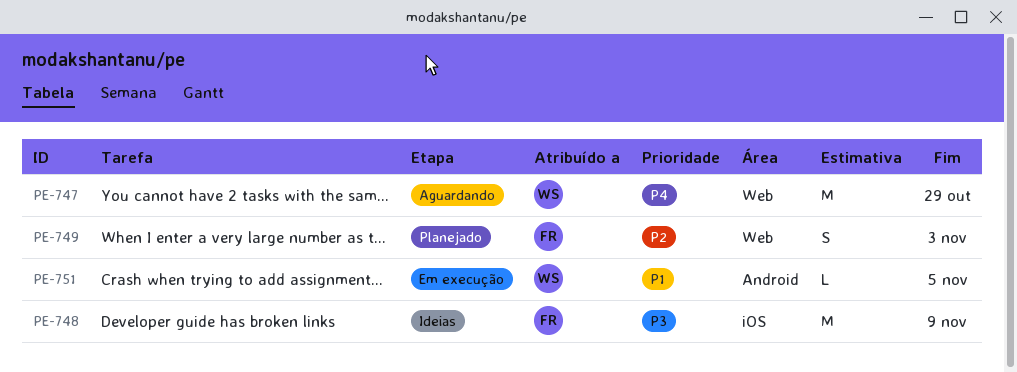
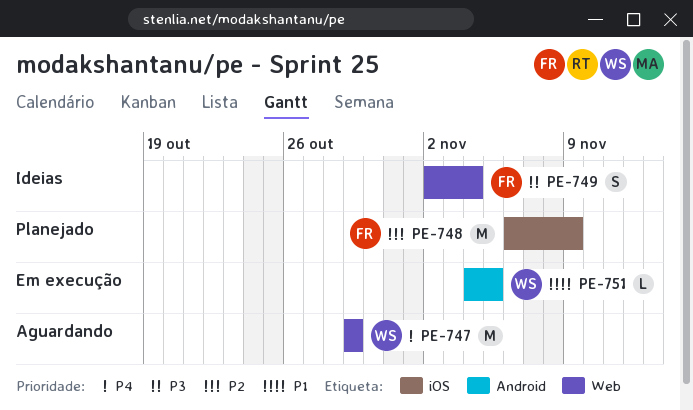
PE-748, status: Ideias -> Planejado
PE-748, priority: P3 -> P2
PE-749, status: Planejado -> Ideias
PE-749, priority: P2 -> P3
PE-749, due: Nov 3 -> Nov 4

